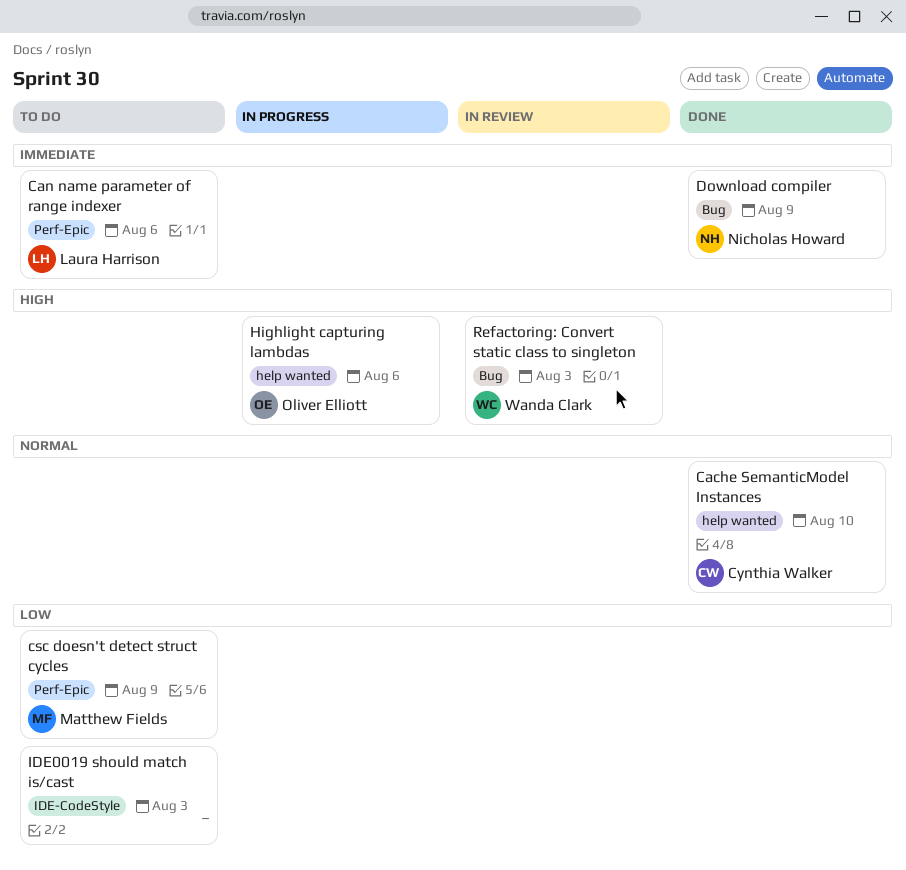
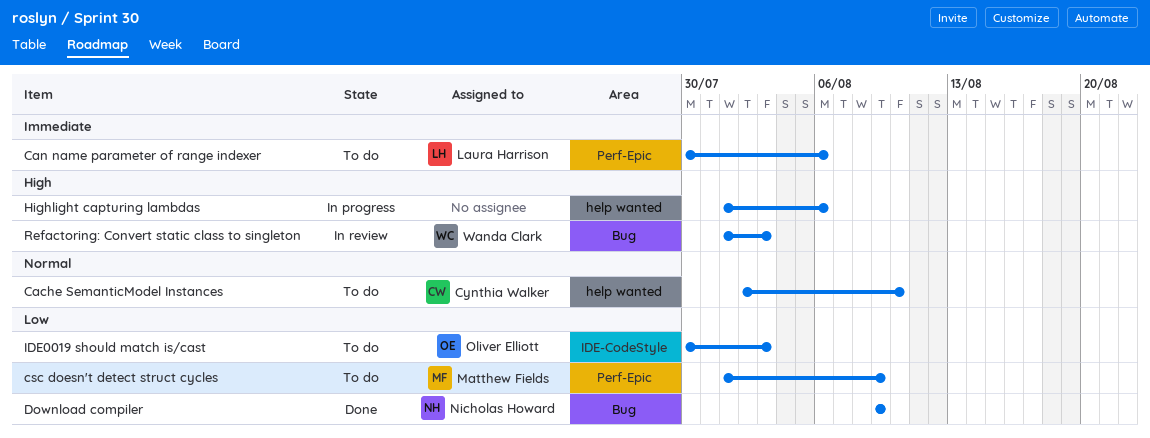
Cache SemanticModel Instances, status: Done -> To do
Download compiler, priority: Immediate -> Low
Highlight capturing lambdas, owner: Oliver Elliott -> none
IDE0019 should match is/cast, owner: none -> Oliver Elliott

